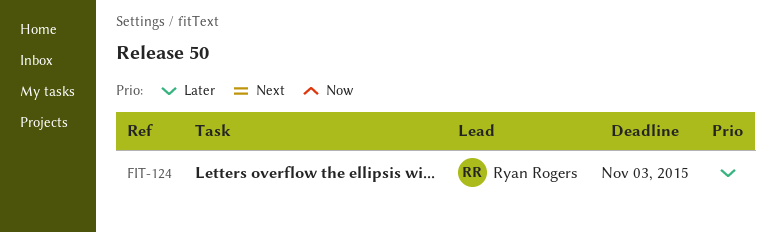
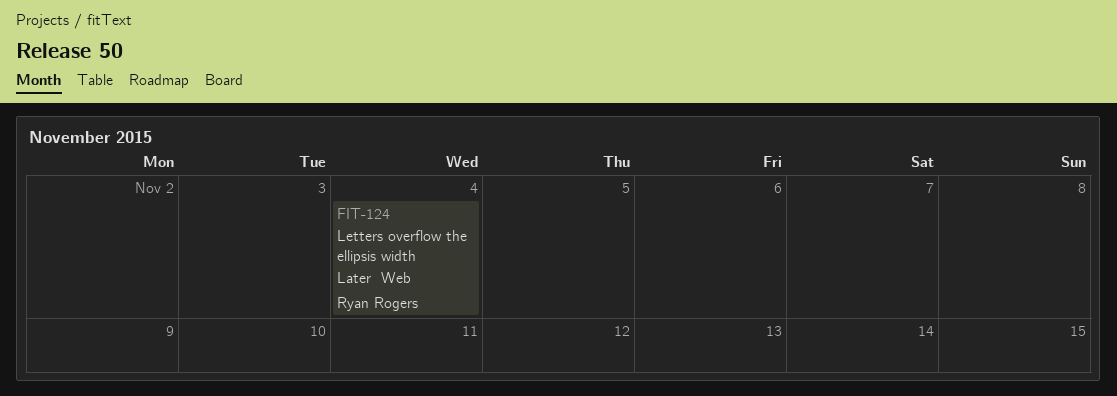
FIT-124, due: Nov 3 -> Nov 4

